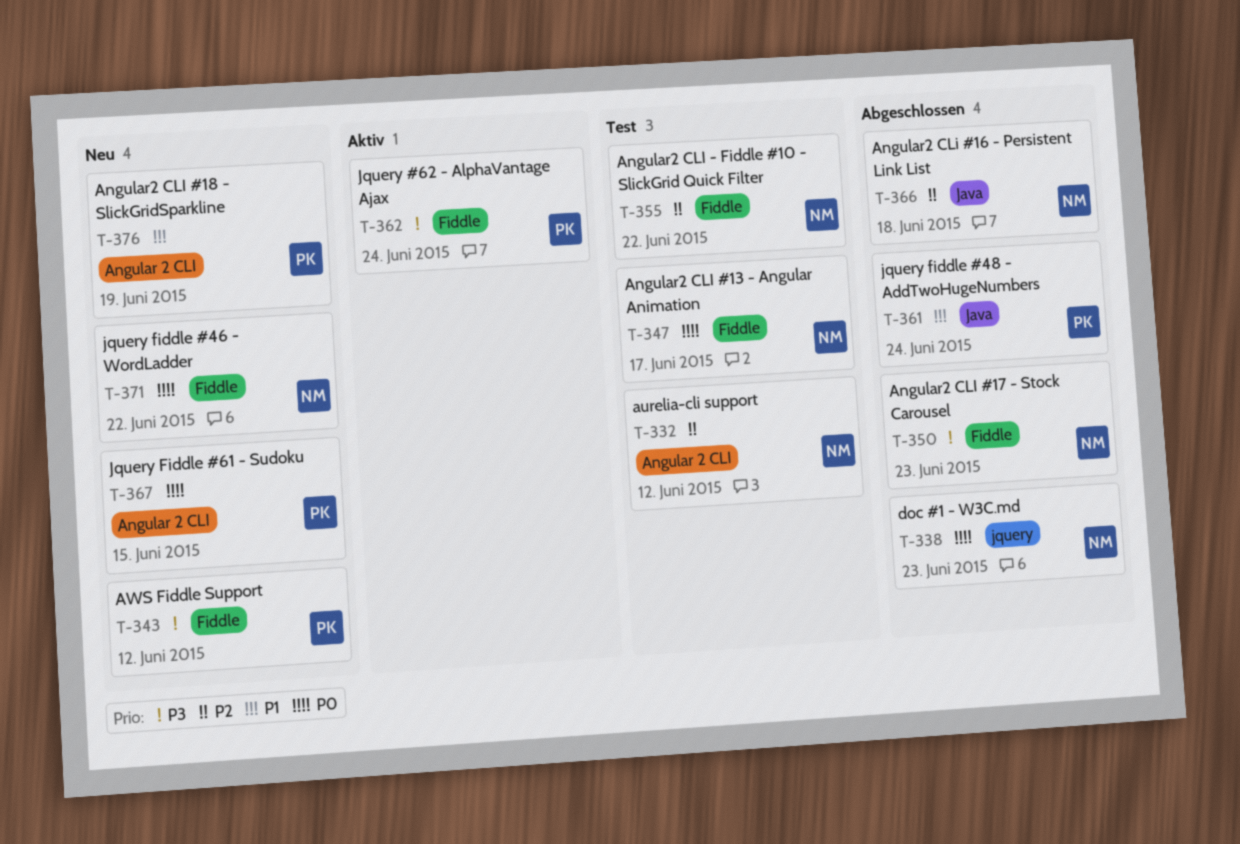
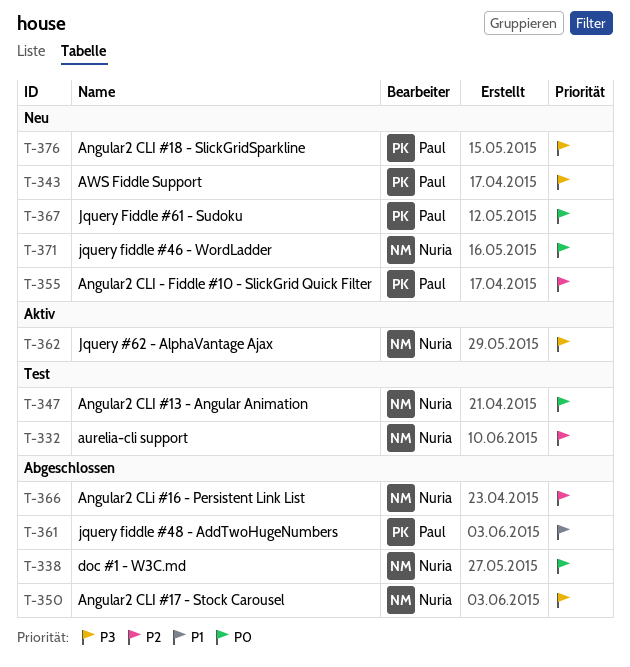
T-355, status: Test -> Neu
T-355, owner: Nuria -> Paul
T-362, owner: Paul -> Nuria
T-376, priority: P1 -> P3

